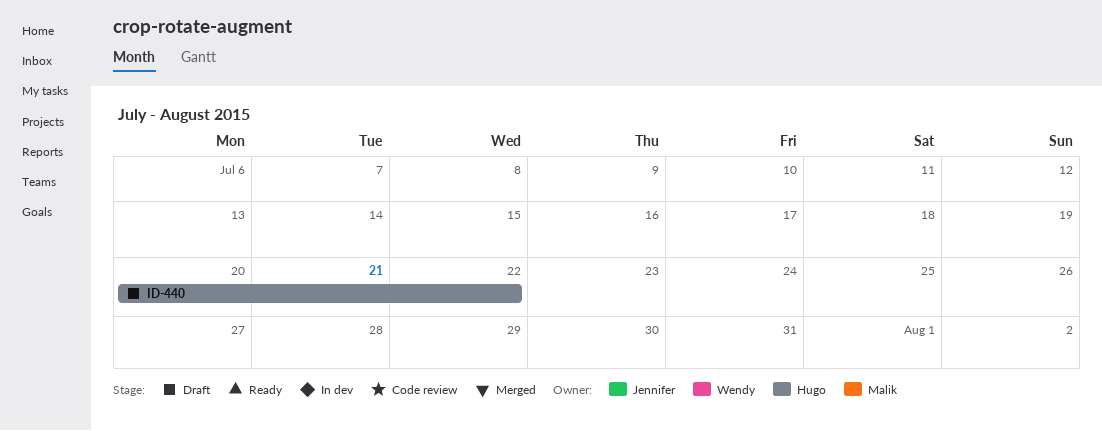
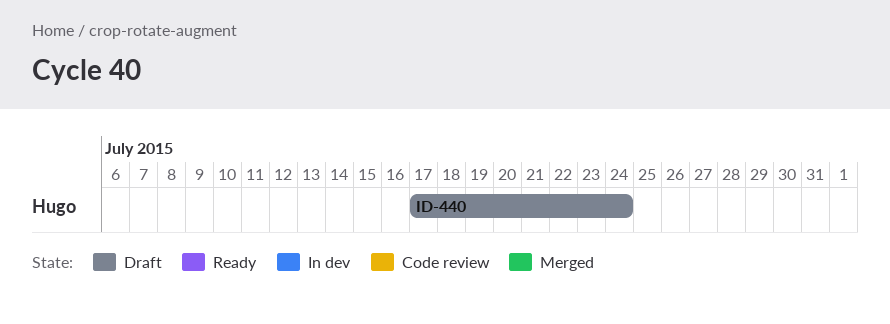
ID-440, start: Jul 20 -> Jul 17
ID-440, due: Jul 22 -> Jul 24

